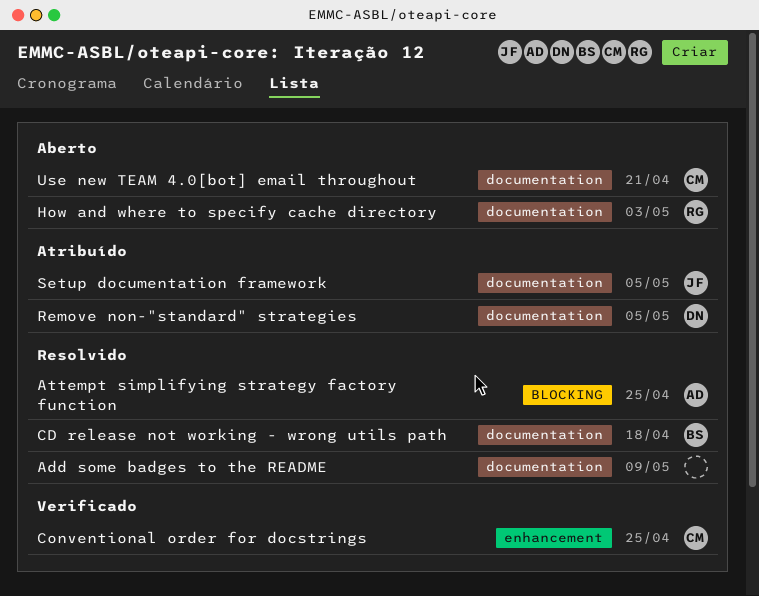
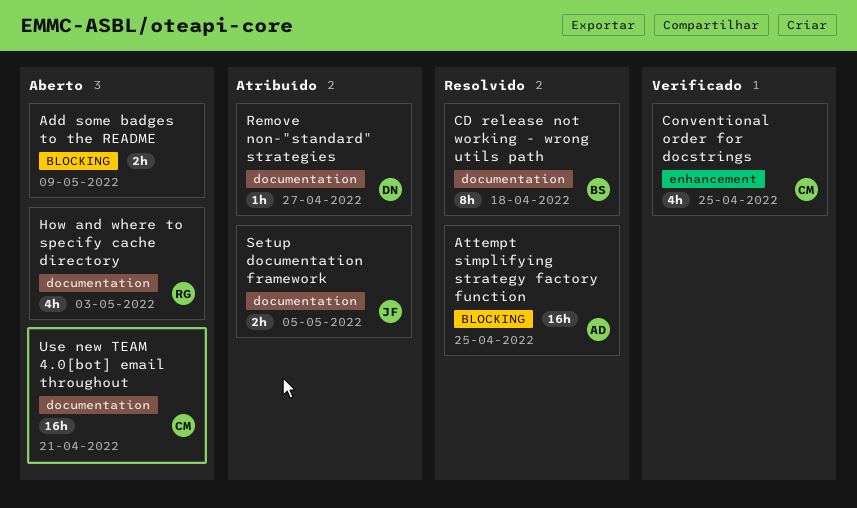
Add some badges to the README, status: Resolvido -> Aberto
Add some badges to the README, label: documentation -> BLOCKING
Remove non-"standard" strategies, due: May 5 -> Apr 27

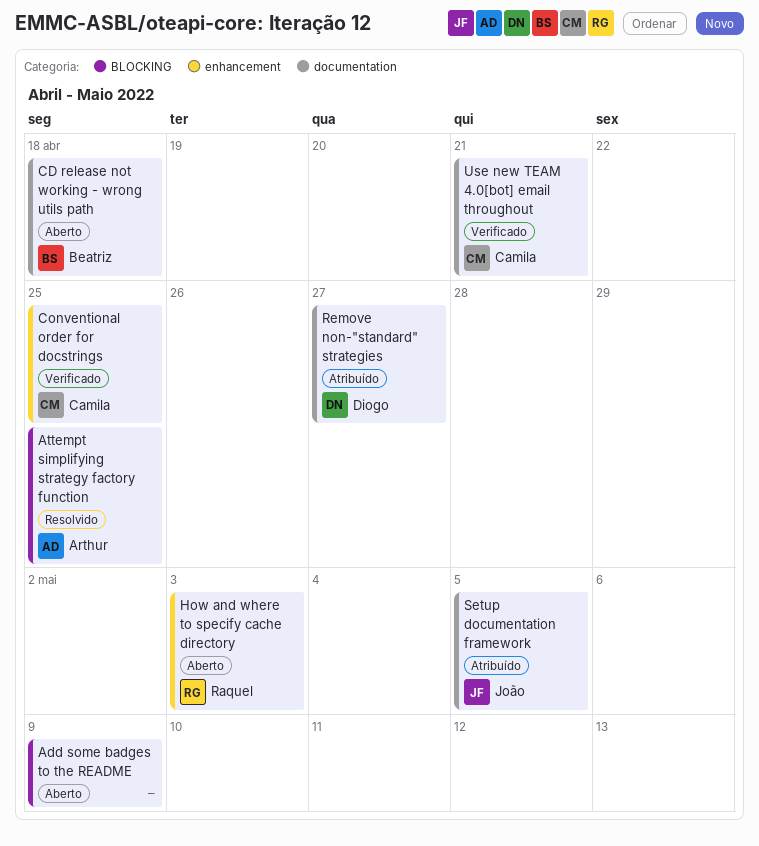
CD release not working - wrong utils path, status: Resolvido -> Aberto
How and where to specify cache directory, label: documentation -> enhancement
Use new TEAM 4.0[bot] email throughout, status: Aberto -> Verificado

